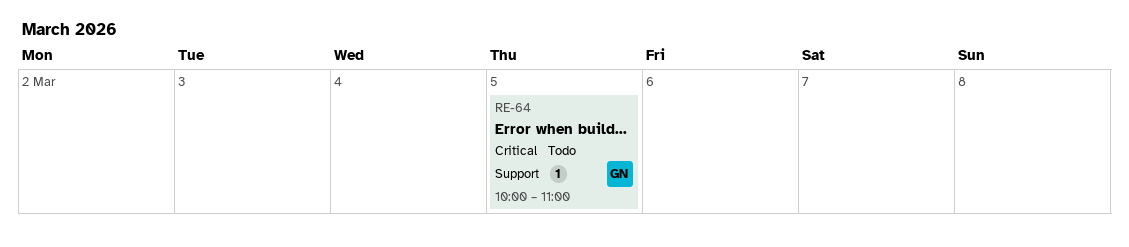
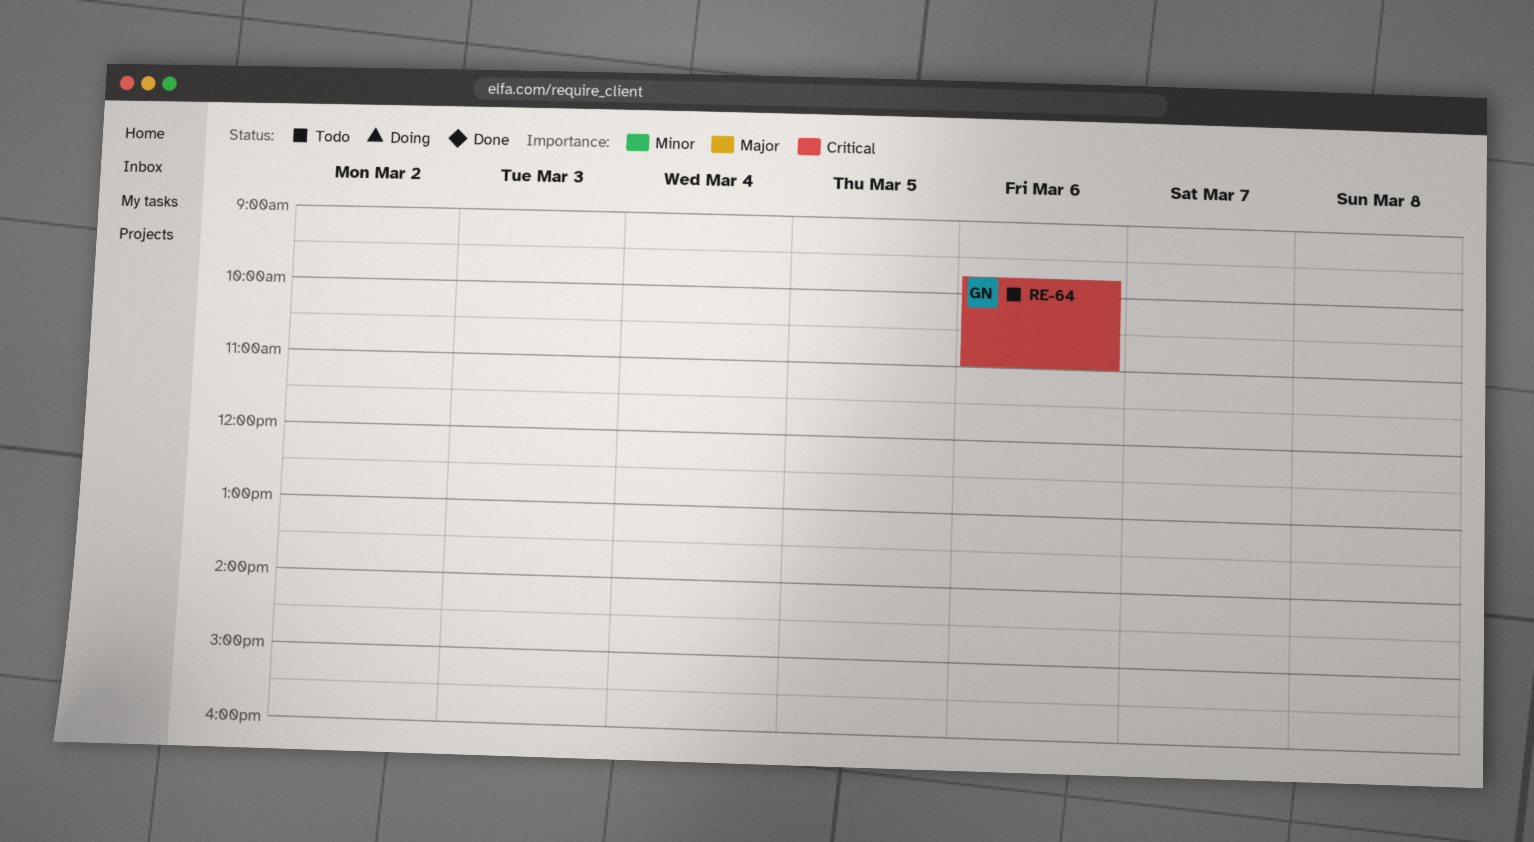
RE-64, day: Mar 5 -> Mar 6
RE-64, begins: 10:00 -> 09:45

